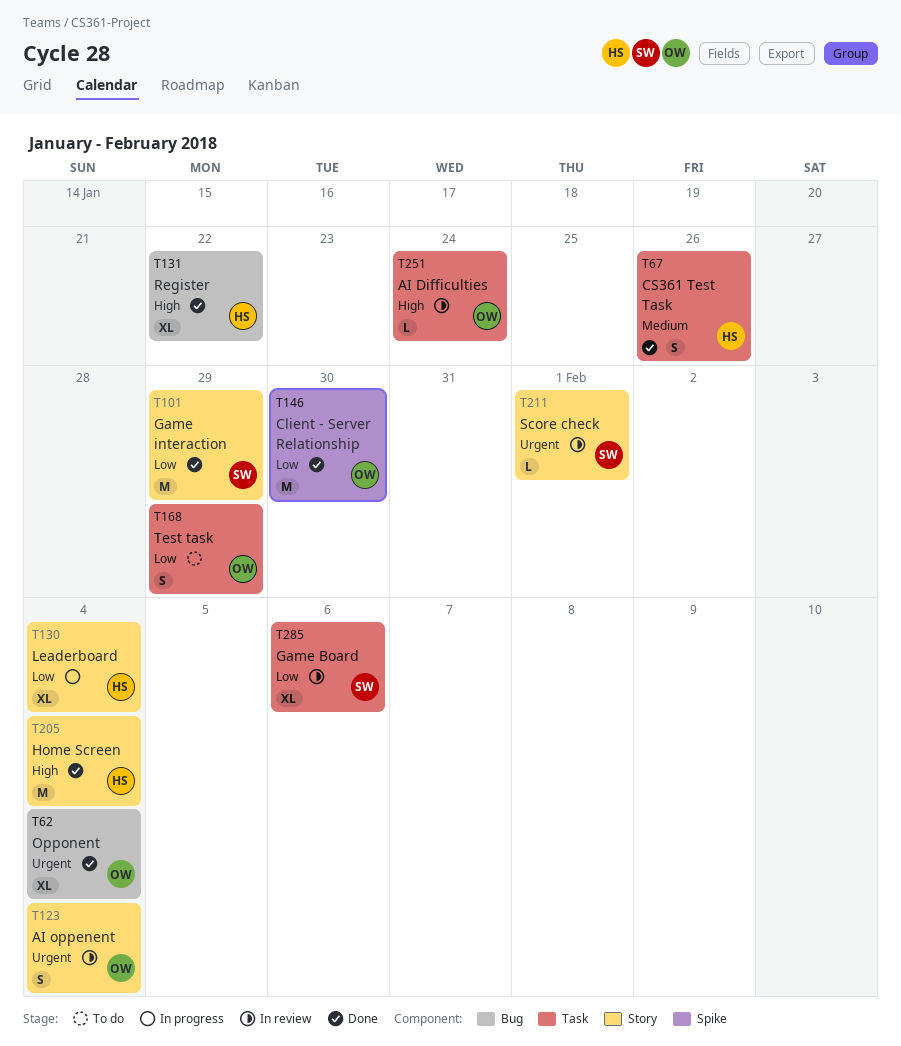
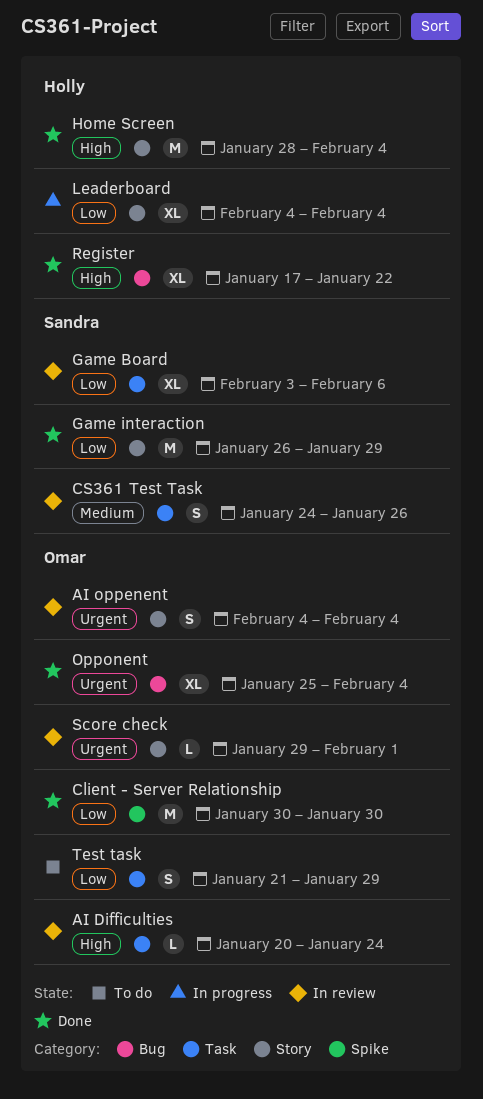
CS361 Test Task, status: Done -> In review
CS361 Test Task, owner: Holly -> Sandra
Score check, owner: Sandra -> Omar

